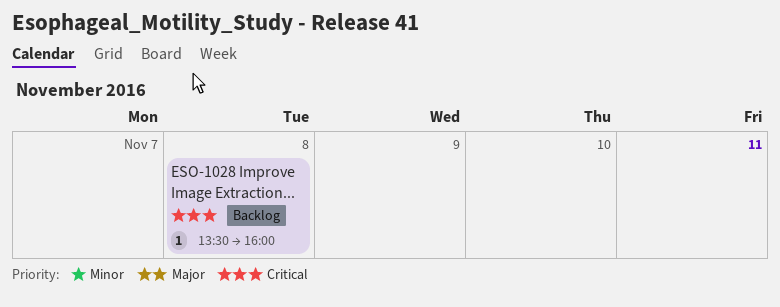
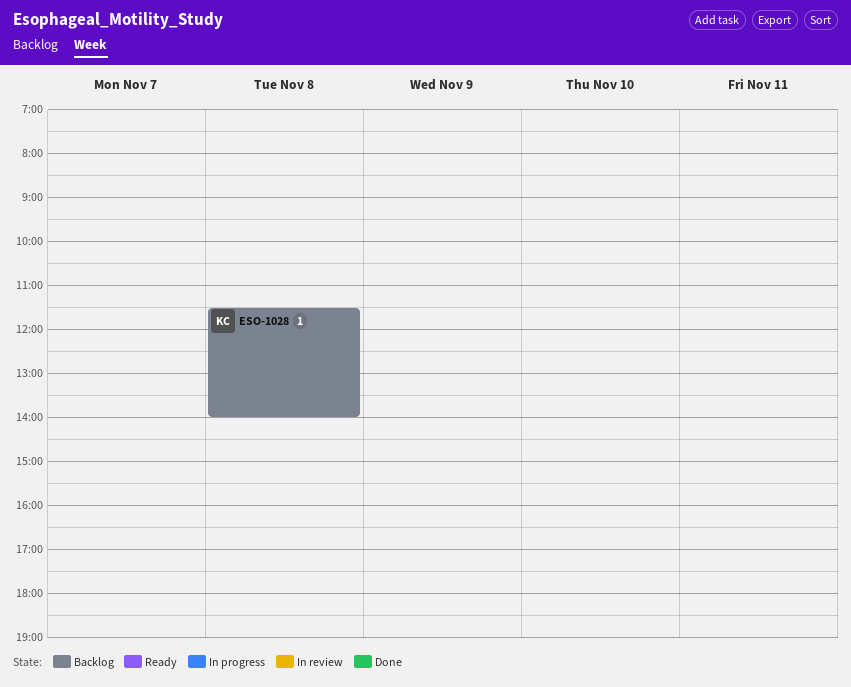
ESO-1028, begins: 13:30 -> 11:30
ESO-1028, ends: 16:00 -> 14:00

